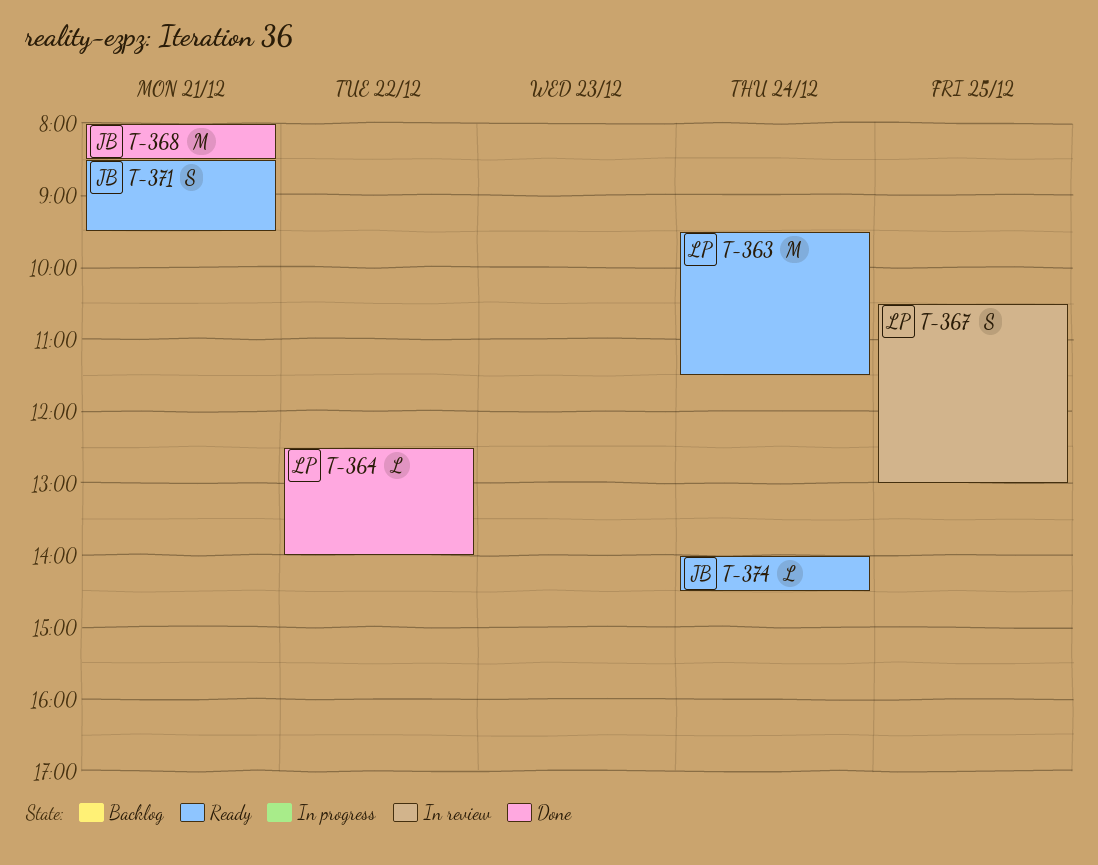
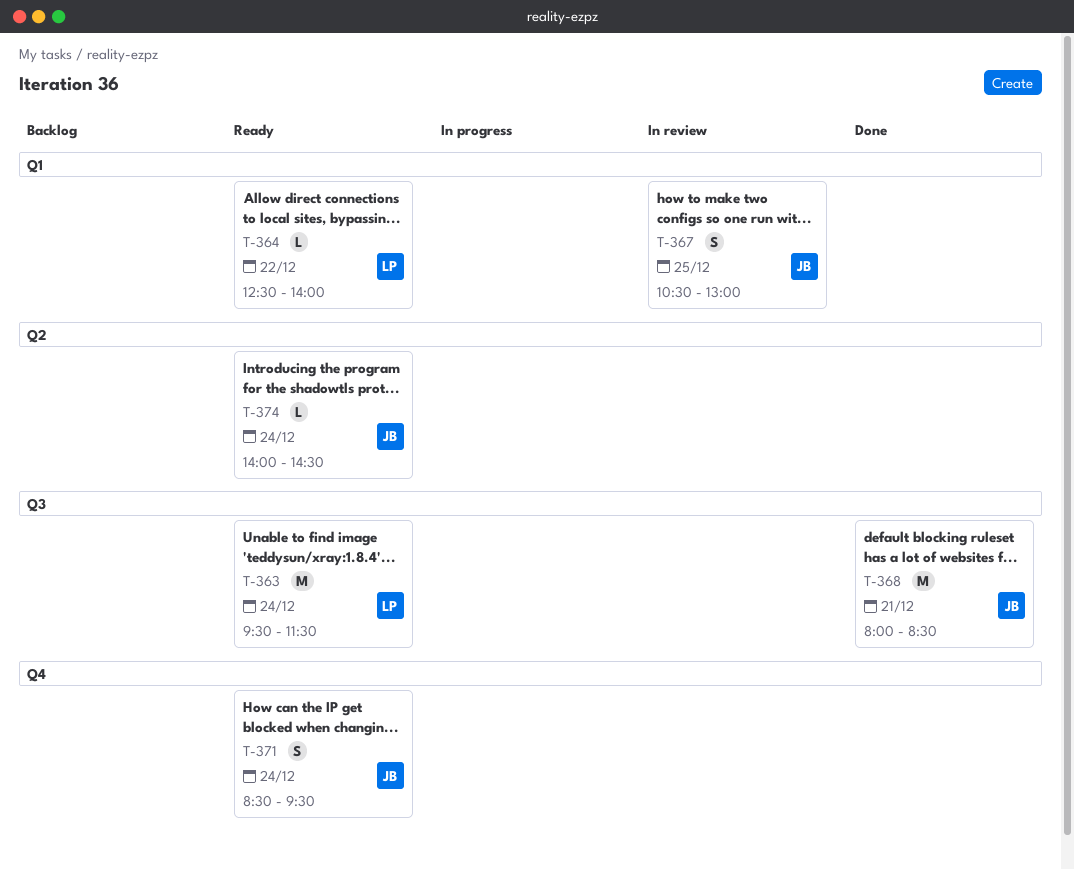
T-364, status: Done -> Ready
T-367, owner: LP -> JB
T-371, day: Dec 21 -> Dec 24

